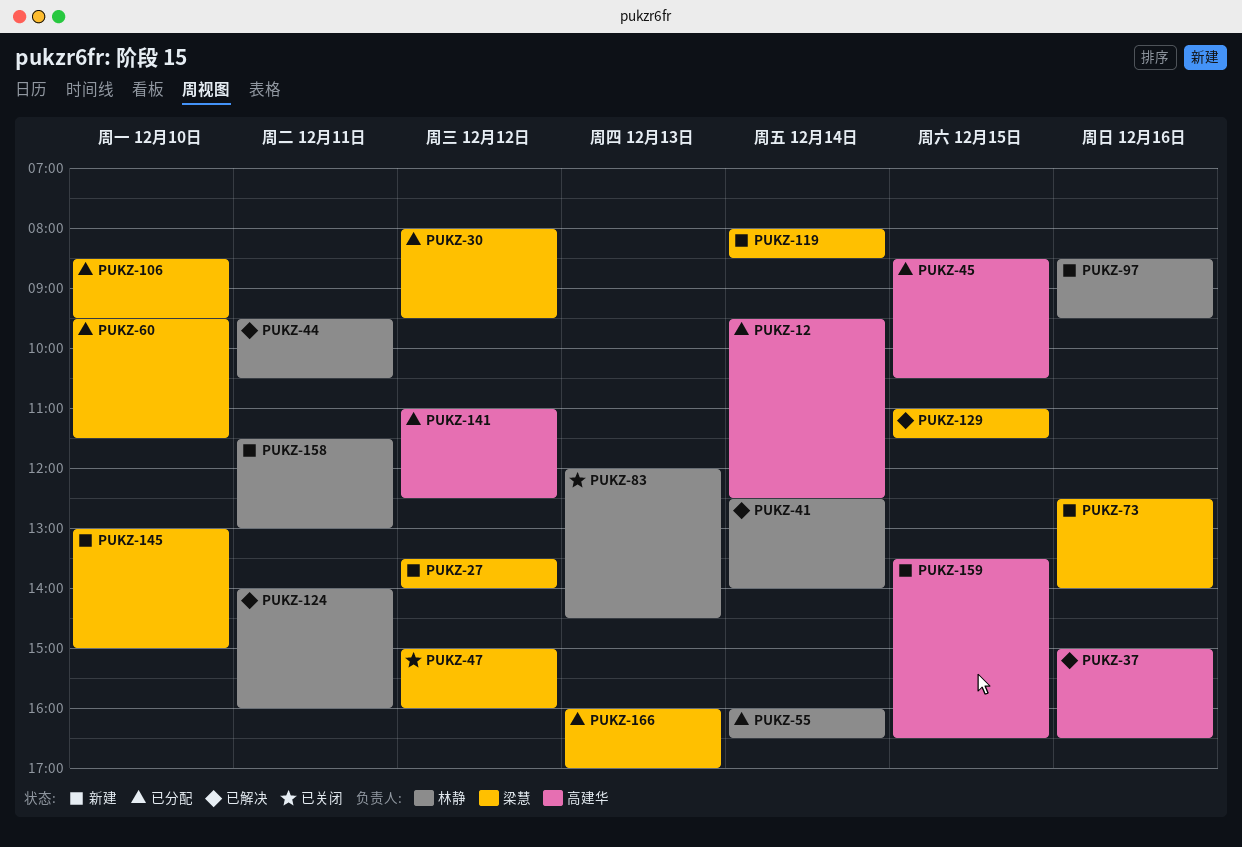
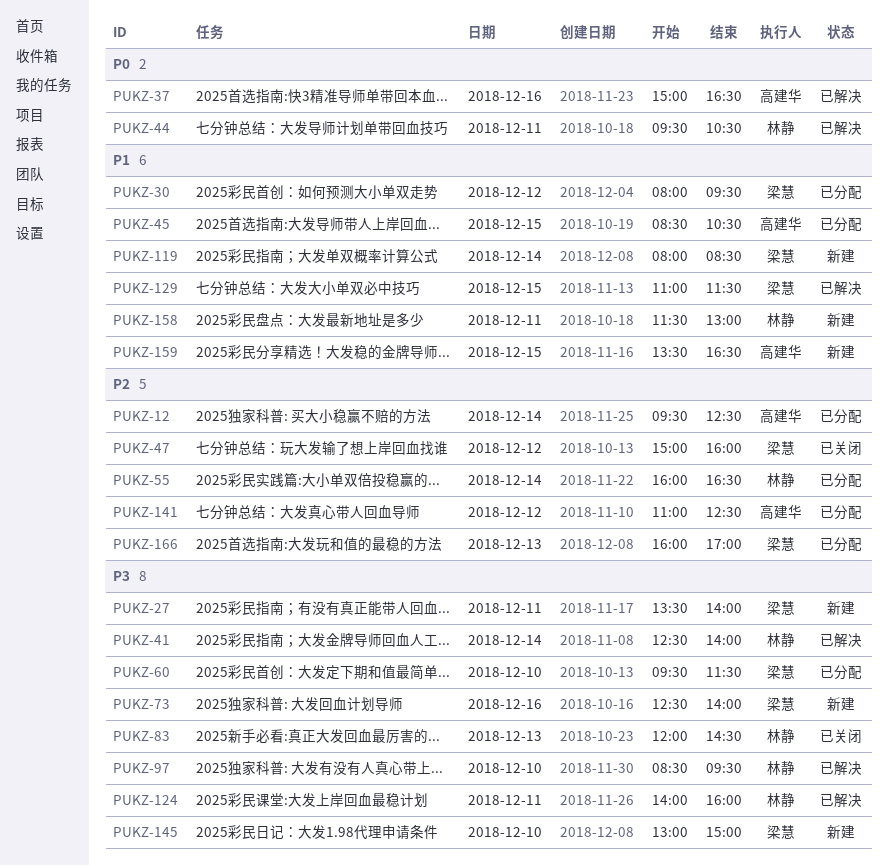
PUKZ-27, day: Dec 12 -> Dec 11
PUKZ-97, status: 新建 -> 已解决
PUKZ-97, day: Dec 16 -> Dec 10
PUKZ-106: present -> none

